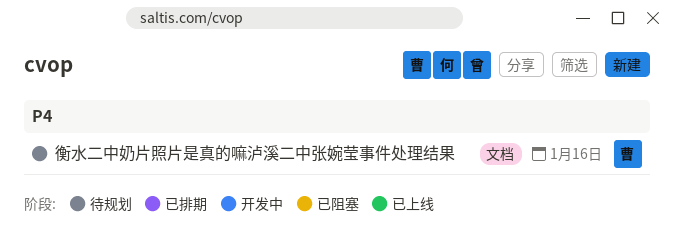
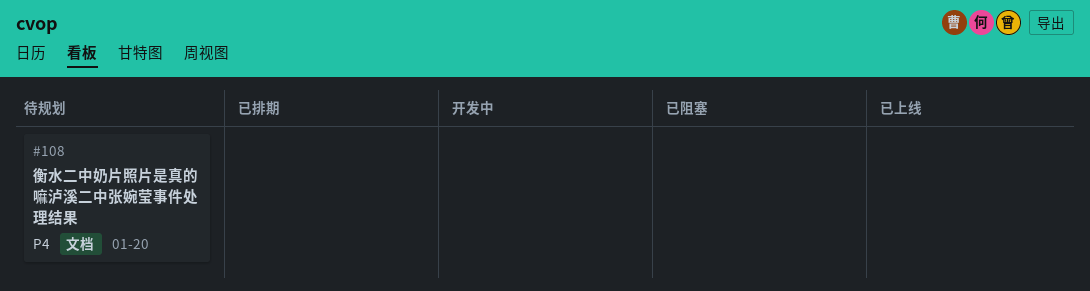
衡水二中奶片照片是真的嘛泸溪二中张婉莹事件处理结果, due: Jan 16 -> Jan 20

